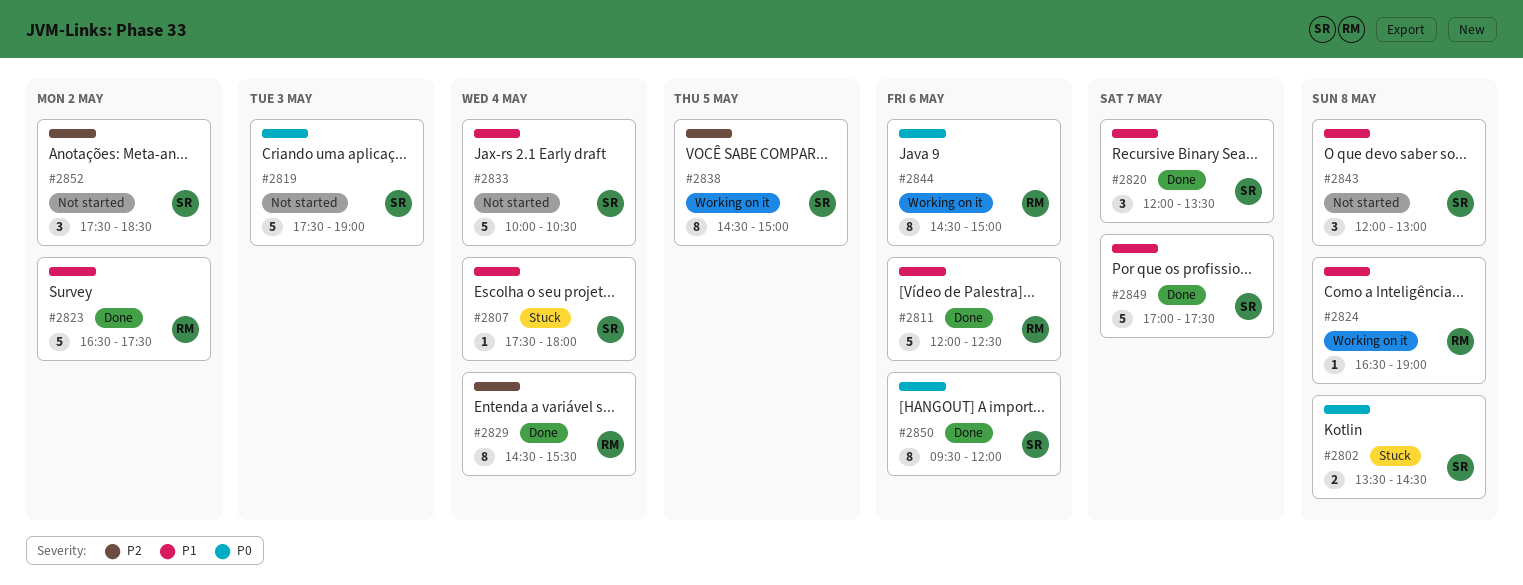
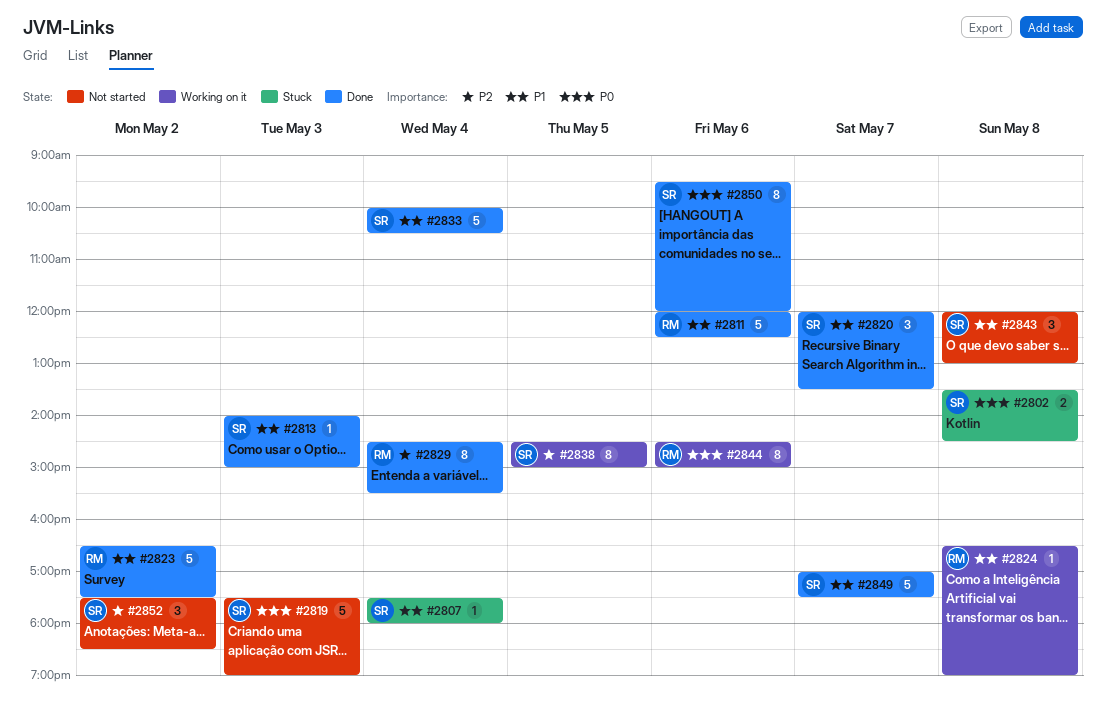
#2813: none -> present
#2833, status: Not started -> Done

